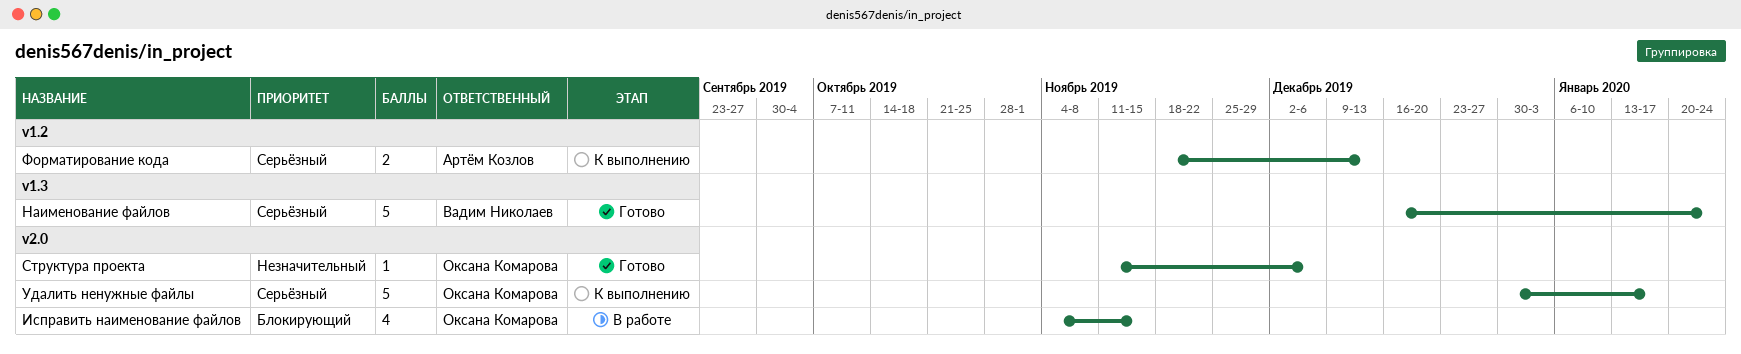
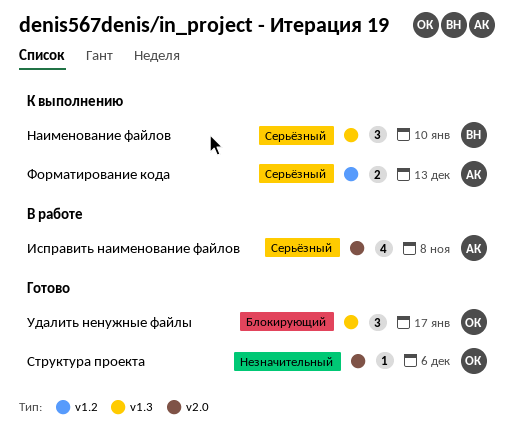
Исправить наименование файлов, owner: Оксана Комарова -> Артём Козлов
Исправить наименование файлов, priority: Блокирующий -> Серьёзный
Исправить наименование файлов, due: Nov 15 -> Nov 8
Наименование файлов, status: Готово -> К выполнению
Наименование файлов, estimate: 5 -> 3
Наименование файлов, due: Jan 24 -> Jan 10
Удалить ненужные файлы, status: К выполнению -> Готово
Удалить ненужные файлы, priority: Серьёзный -> Блокирующий
Удалить ненужные файлы, label: v2.0 -> v1.3
Удалить ненужные файлы, estimate: 5 -> 3

